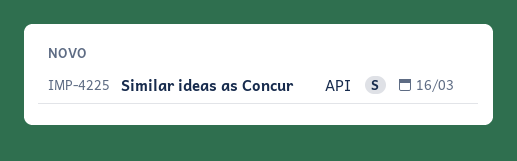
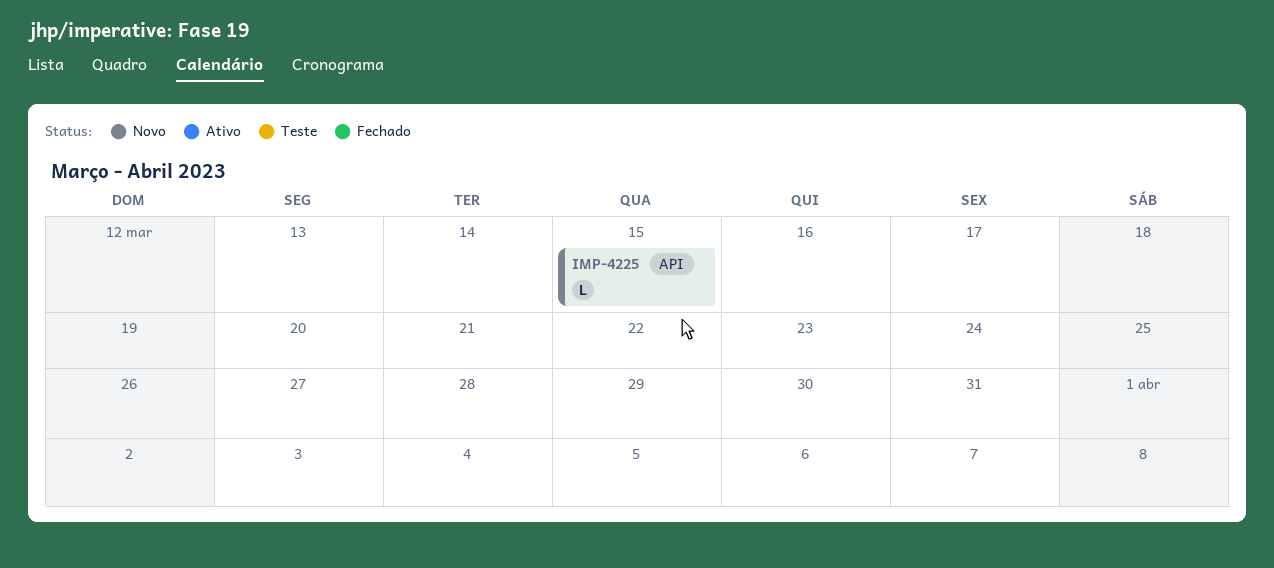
IMP-4225, estimate: S -> L
IMP-4225, due: Mar 16 -> Mar 15

